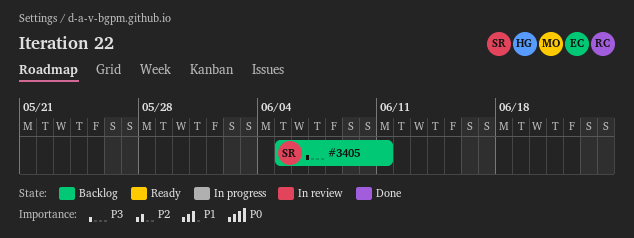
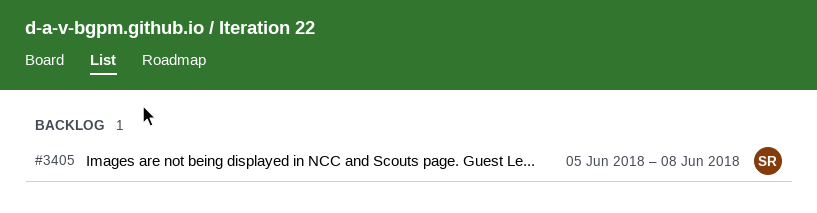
#3405, due: Jun 11 -> Jun 8

